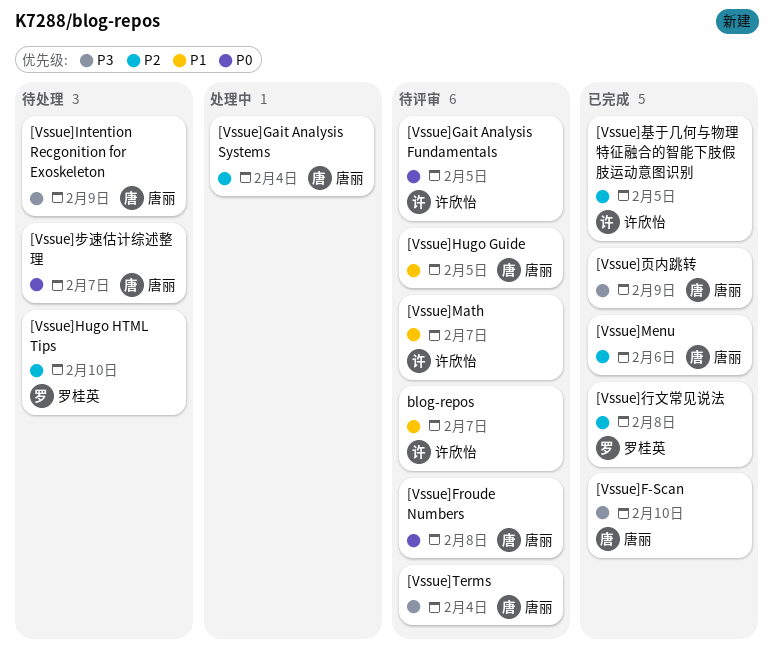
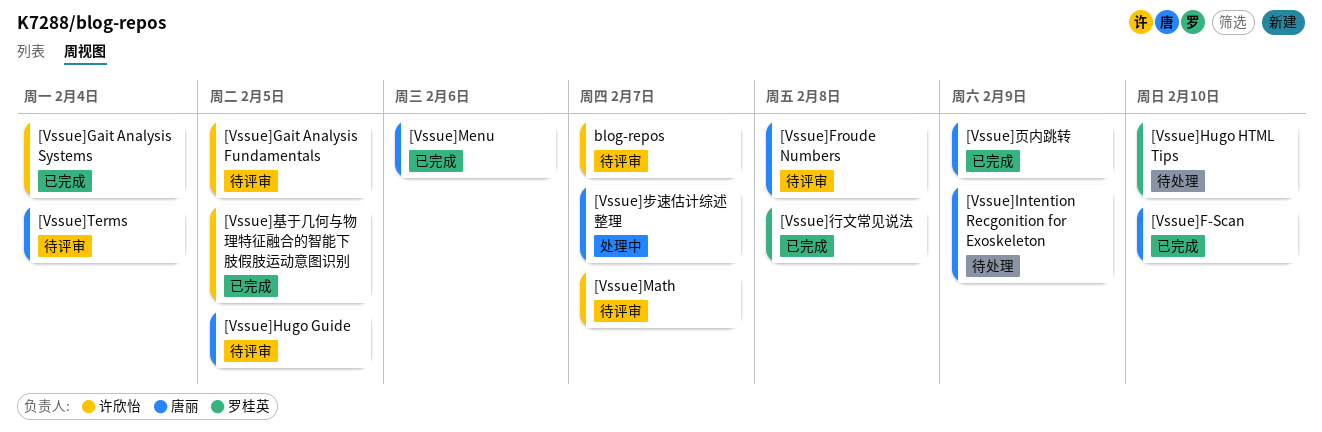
[Vssue]Gait Analysis Systems, status: 处理中 -> 已完成
[Vssue]Gait Analysis Systems, owner: 唐丽 -> 许欣怡
[Vssue]步速估计综述整理, status: 待处理 -> 处理中

